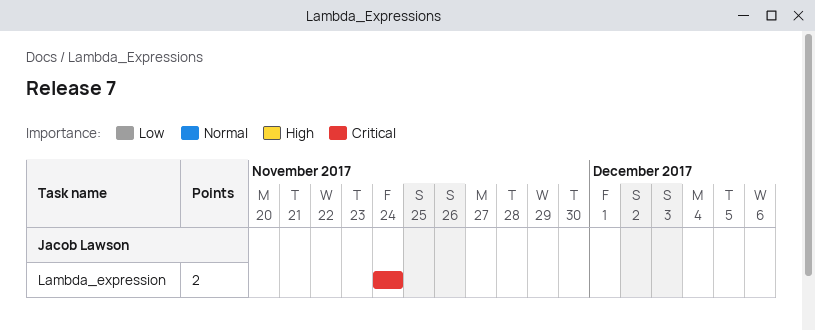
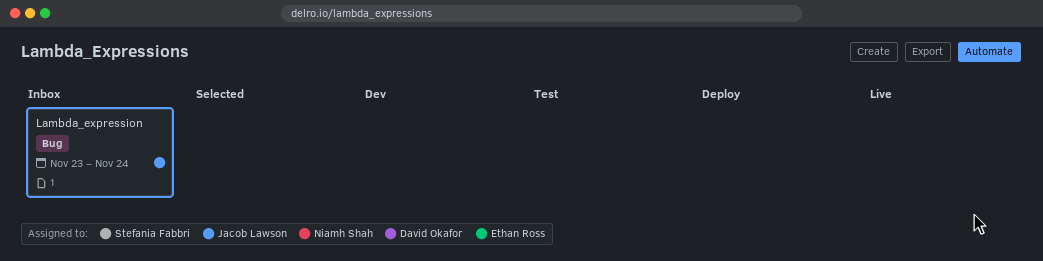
Lambda_expression, start: Nov 24 -> Nov 23

